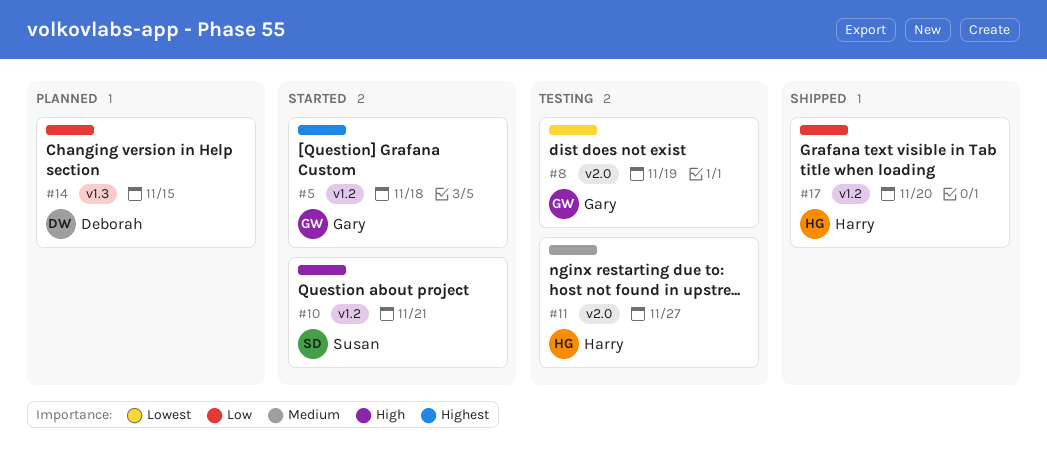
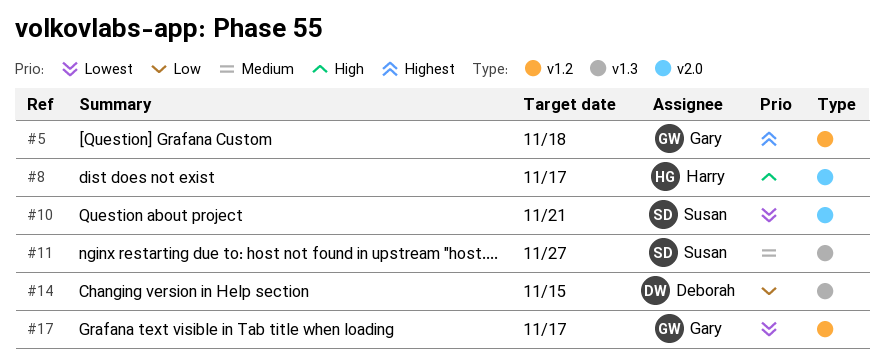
#8, owner: Gary -> Harry
#8, priority: Lowest -> High
#8, due: Nov 19 -> Nov 17
#10, priority: High -> Lowest
#10, label: v1.2 -> v2.0
#11, owner: Harry -> Susan
#11, label: v2.0 -> v1.3
#17, owner: Harry -> Gary
#17, priority: Low -> Lowest
#17, due: Nov 20 -> Nov 17

